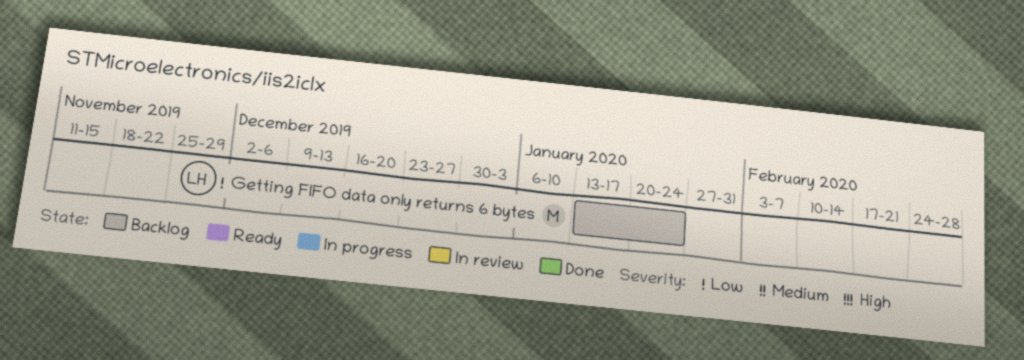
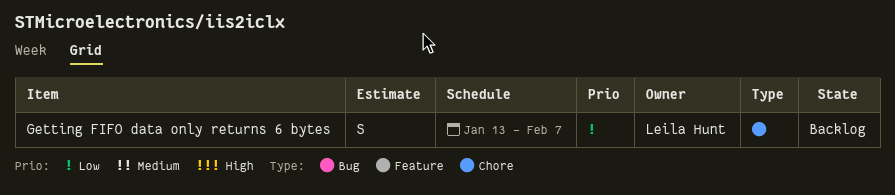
Getting FIFO data only returns 6 bytes, estimate: M -> S
Getting FIFO data only returns 6 bytes, due: Jan 24 -> Feb 7

